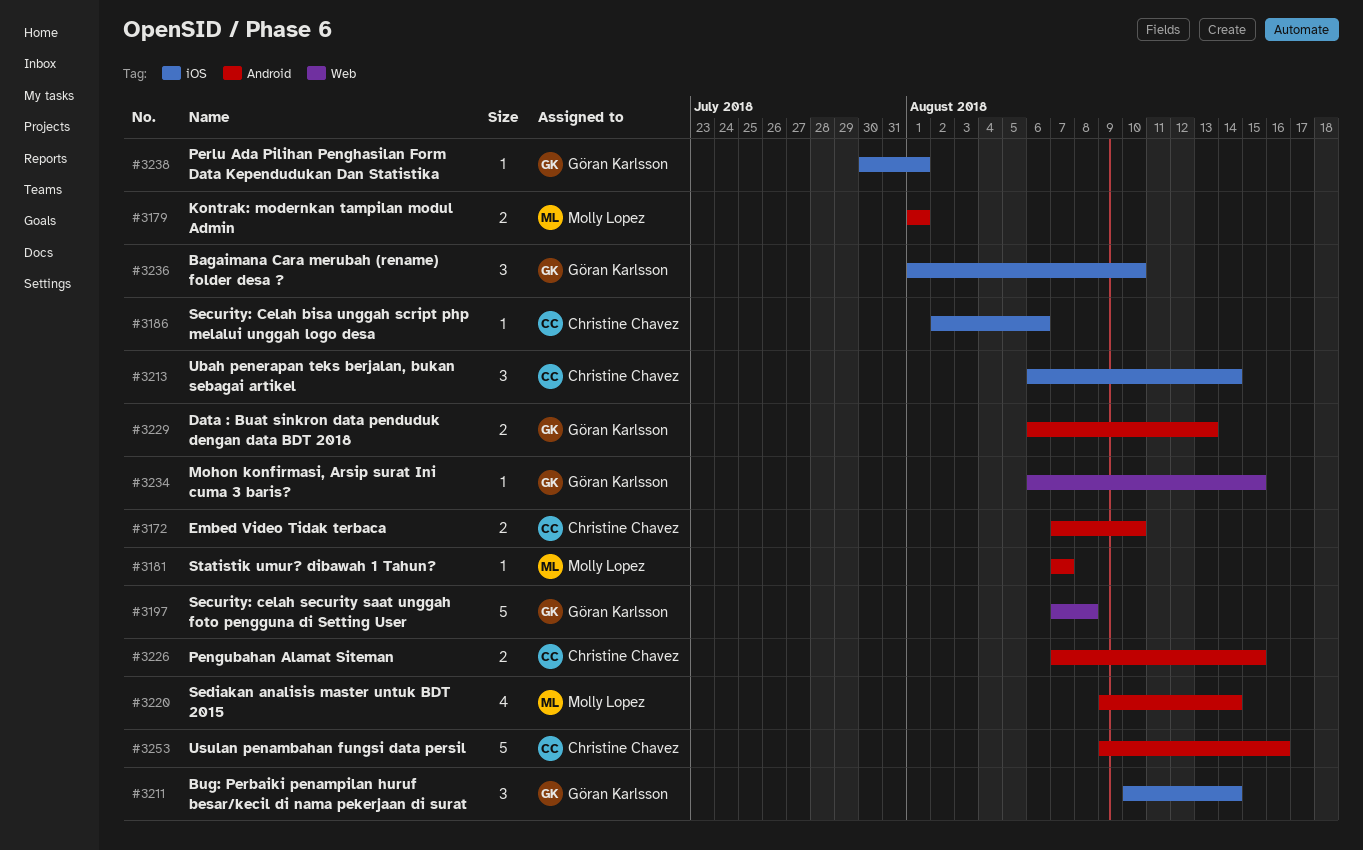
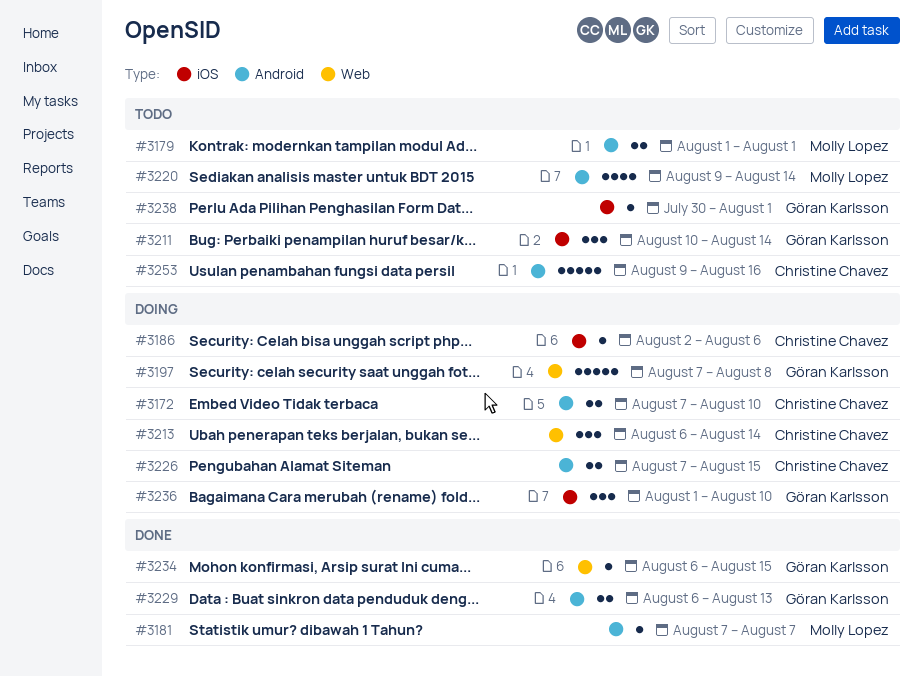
#3213, label: iOS -> Web

